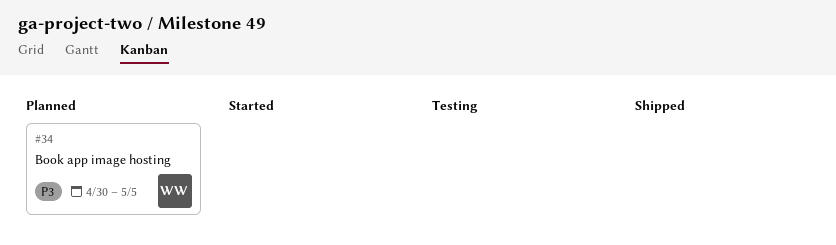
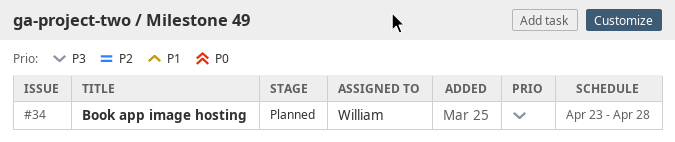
#34, start: Apr 30 -> Apr 23
#34, due: May 5 -> Apr 28

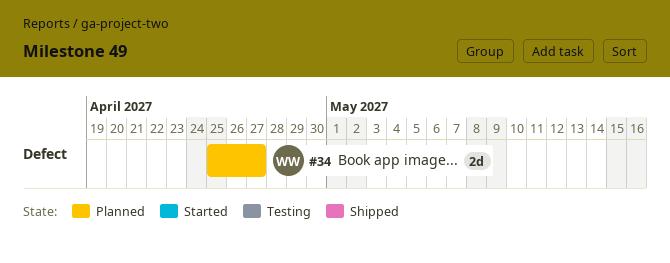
#34, start: Apr 23 -> Apr 25
#34, due: Apr 28 -> Apr 27

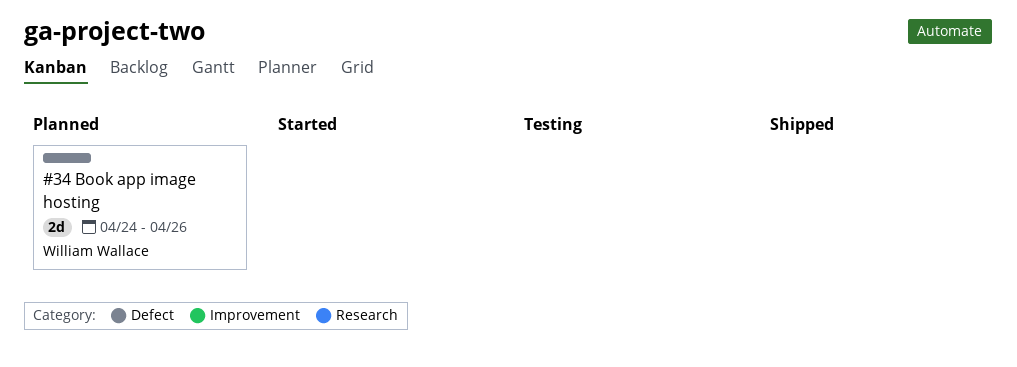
#34, start: Apr 25 -> Apr 24
#34, due: Apr 27 -> Apr 26

